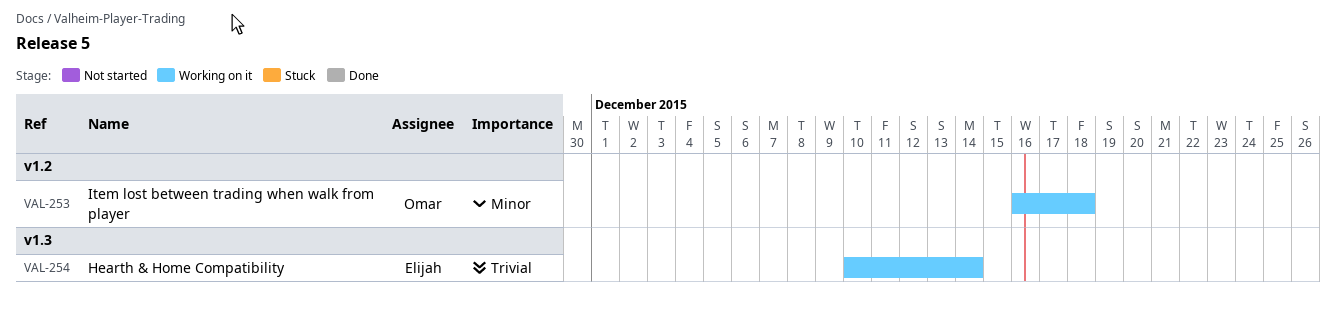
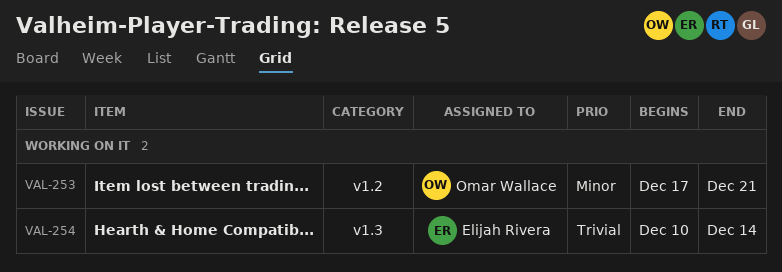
VAL-253, start: Dec 16 -> Dec 17
VAL-253, due: Dec 18 -> Dec 21

